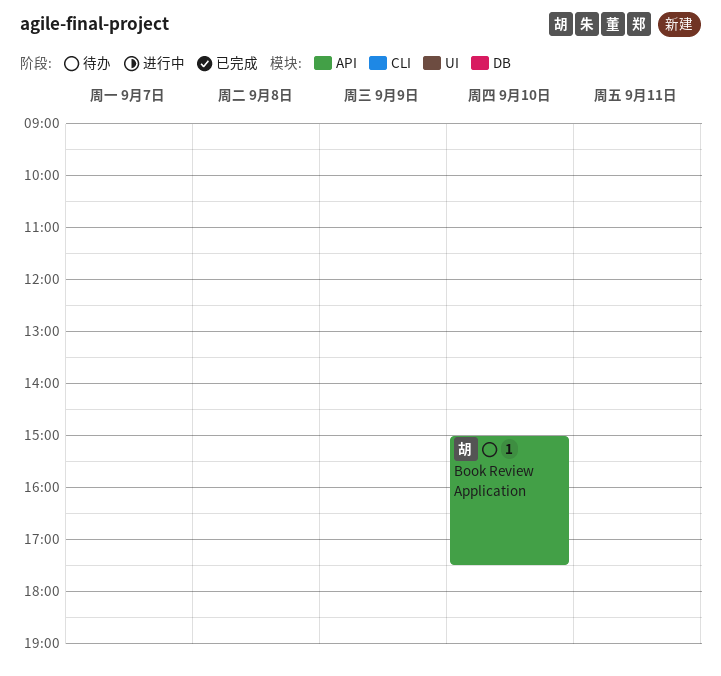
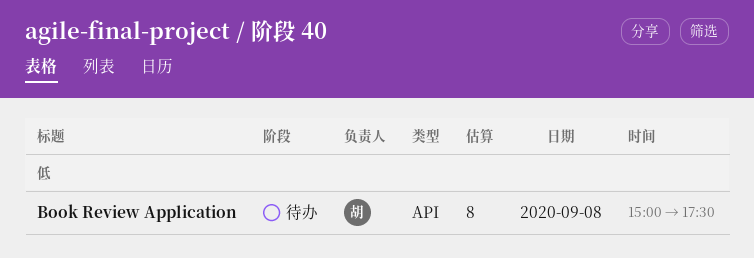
Book Review Application, estimate: 1 -> 8
Book Review Application, day: Sep 10 -> Sep 8

